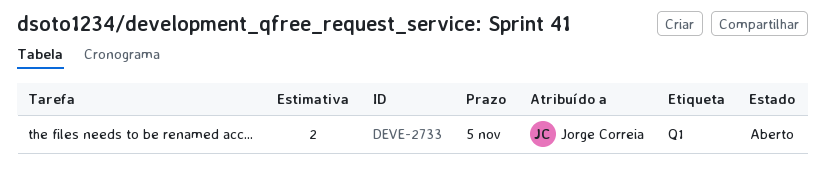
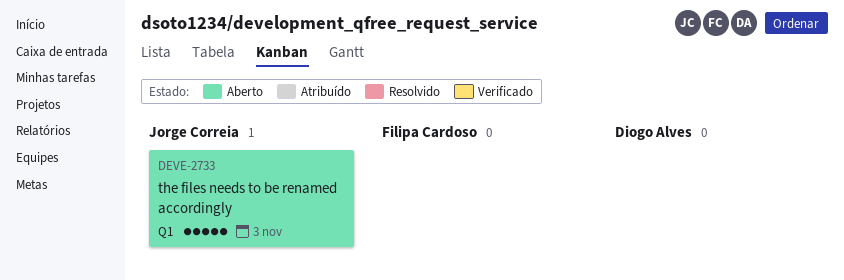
DEVE-2733, estimate: 2 -> 5
DEVE-2733, due: Nov 5 -> Nov 3

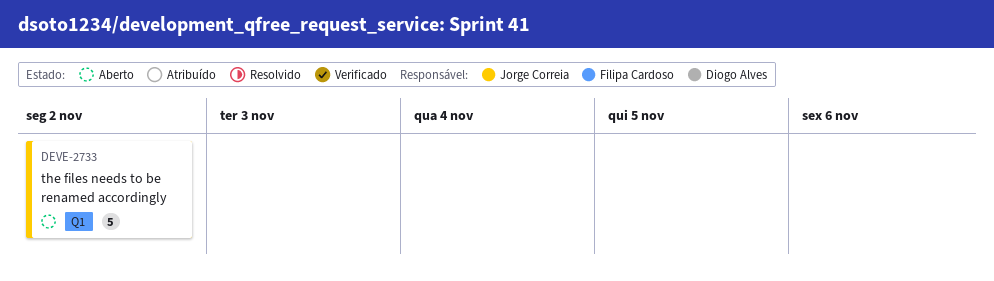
DEVE-2733, due: Nov 3 -> Nov 2

